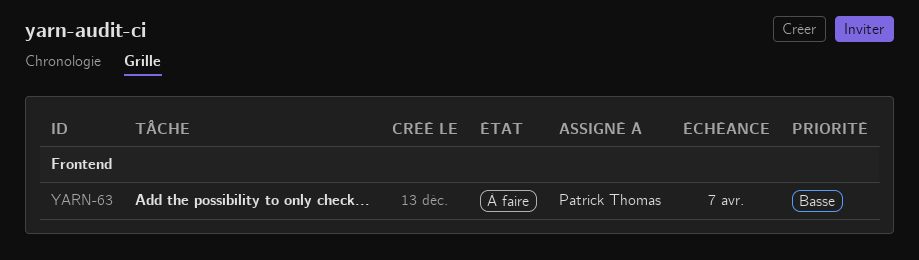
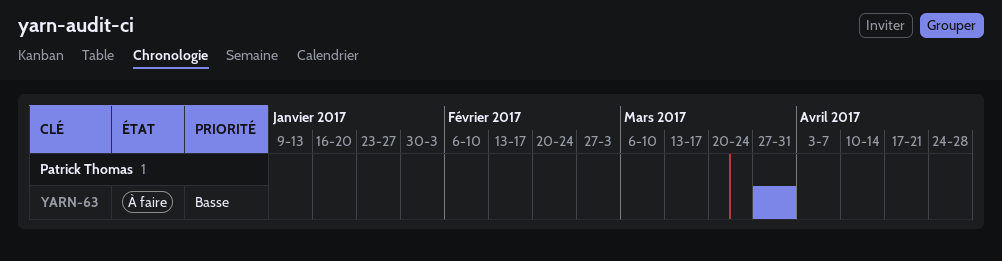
YARN-63, due: Apr 7 -> Mar 31

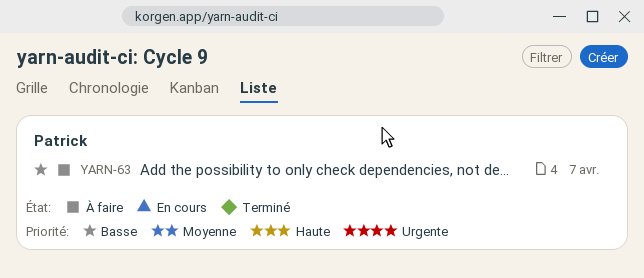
YARN-63, due: Mar 31 -> Apr 7

